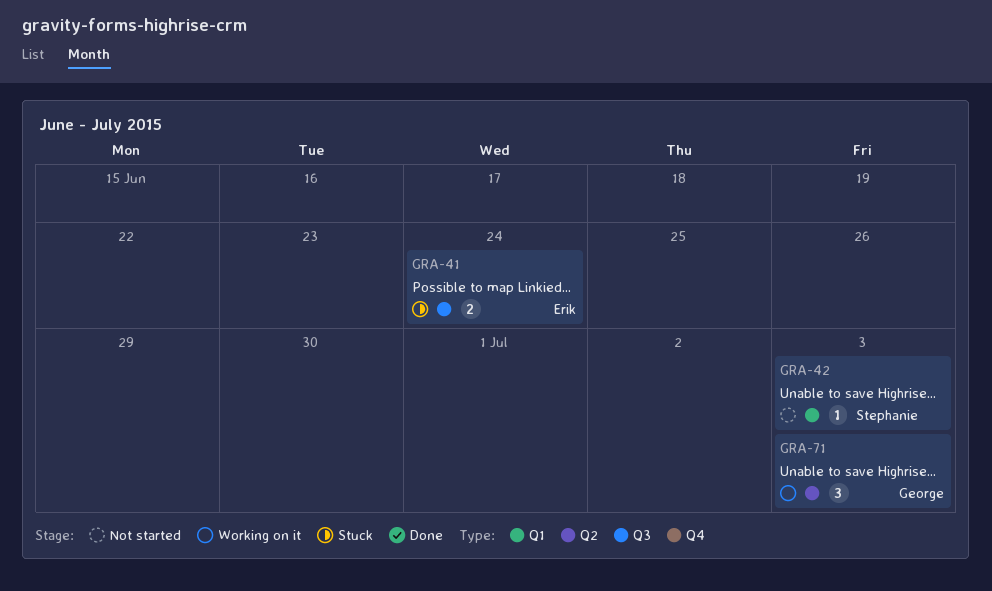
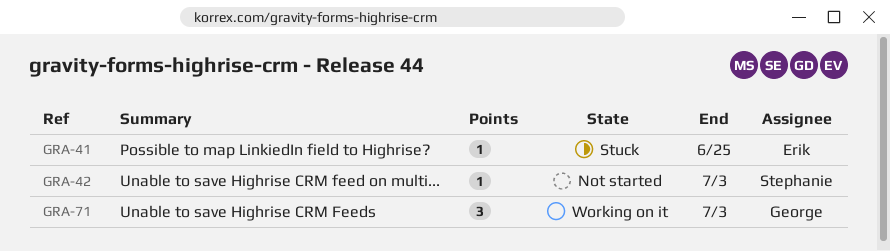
GRA-41, estimate: 2 -> 1
GRA-41, due: Jun 24 -> Jun 25

